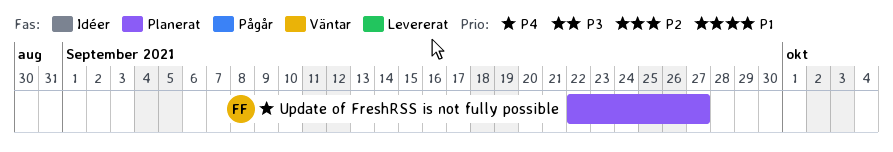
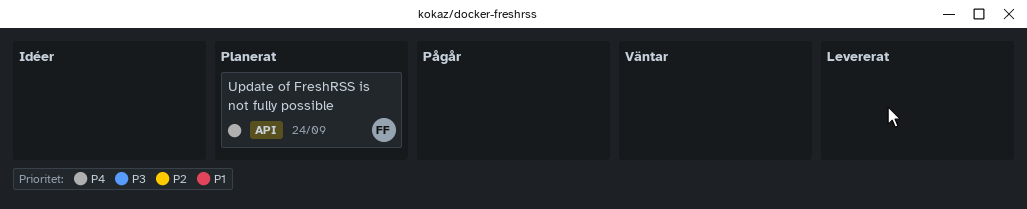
Update of FreshRSS is not fully possible, due: Sep 27 -> Sep 24

